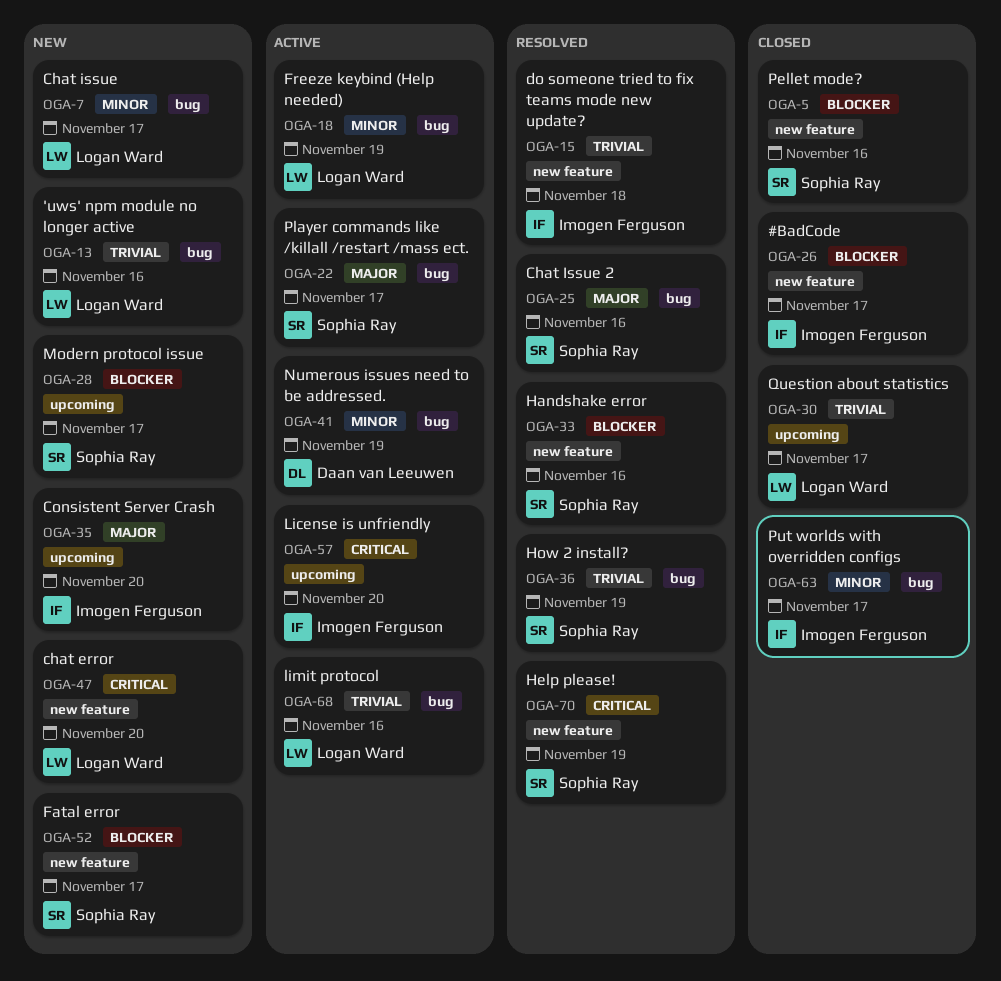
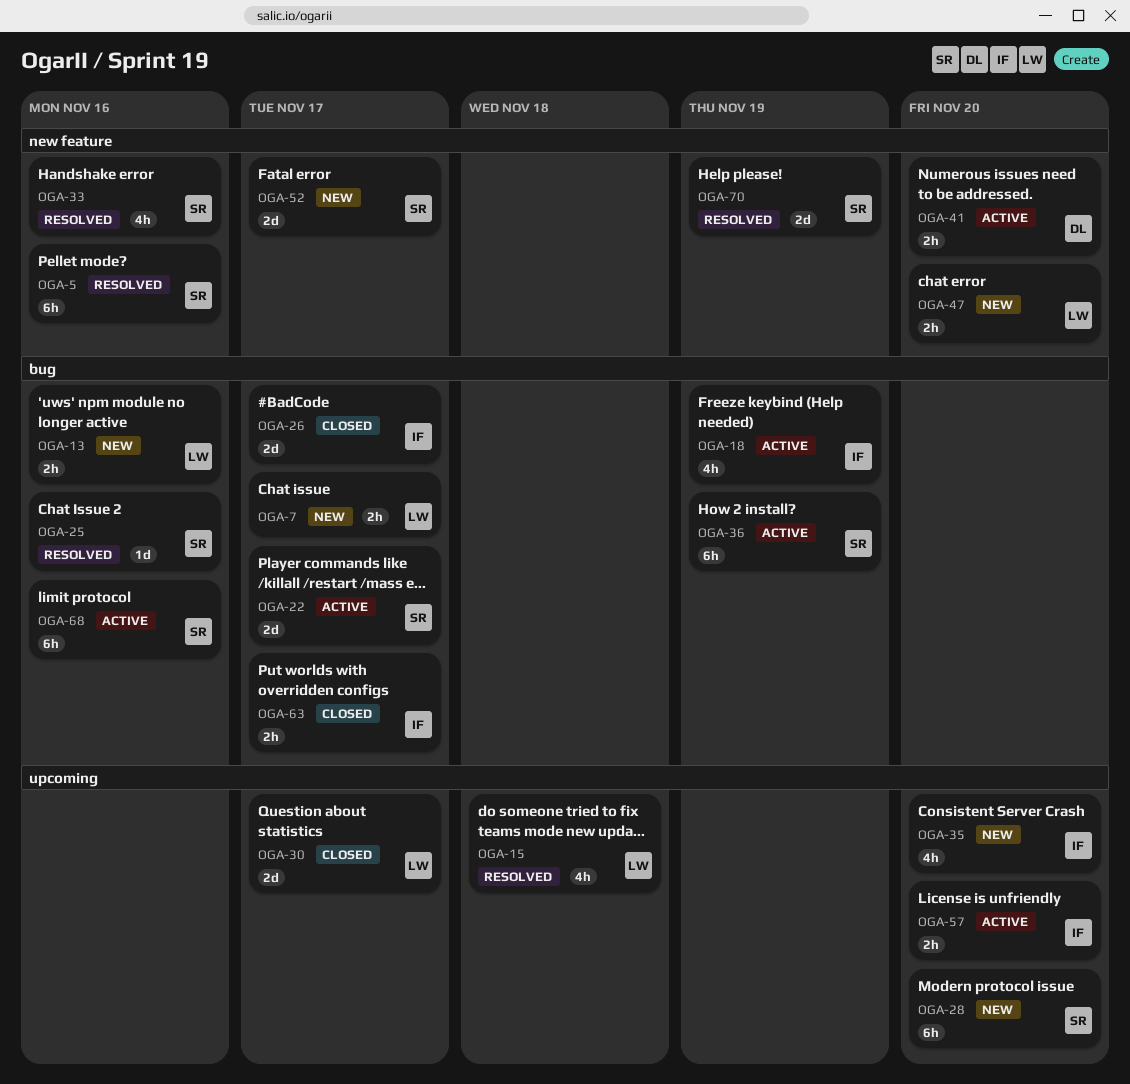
OGA-5, status: Closed -> Resolved
OGA-15, owner: Imogen Ferguson -> Logan Ward
OGA-15, label: new feature -> upcoming
OGA-18, owner: Logan Ward -> Imogen Ferguson
OGA-26, label: new feature -> bug
OGA-28, due: Nov 17 -> Nov 20
OGA-36, status: Resolved -> Active
OGA-41, label: bug -> new feature
OGA-41, due: Nov 19 -> Nov 20
OGA-68, owner: Logan Ward -> Sophia Ray

